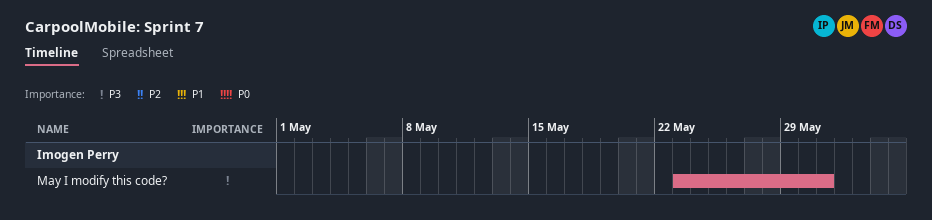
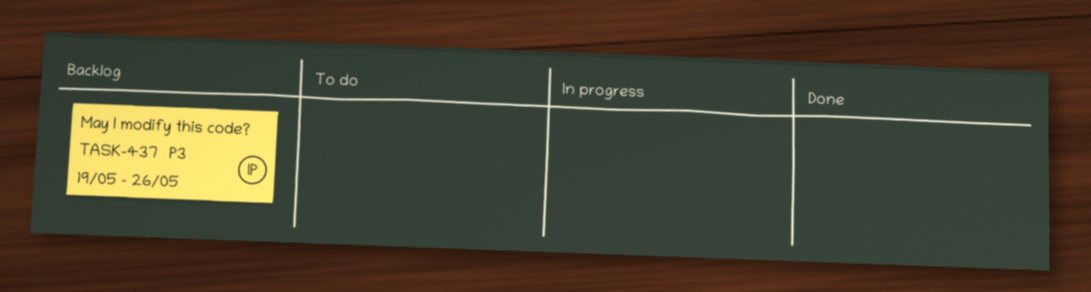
May I modify this code?, start: May 23 -> May 19
May I modify this code?, due: May 31 -> May 26

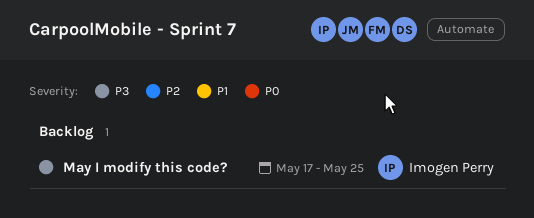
May I modify this code?, start: May 19 -> May 17
May I modify this code?, due: May 26 -> May 25

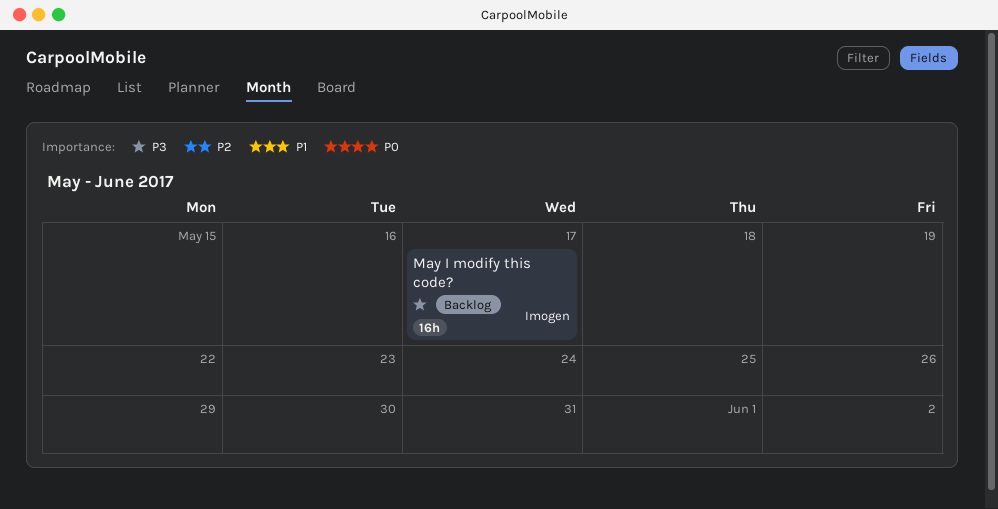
May I modify this code?, due: May 25 -> May 17

